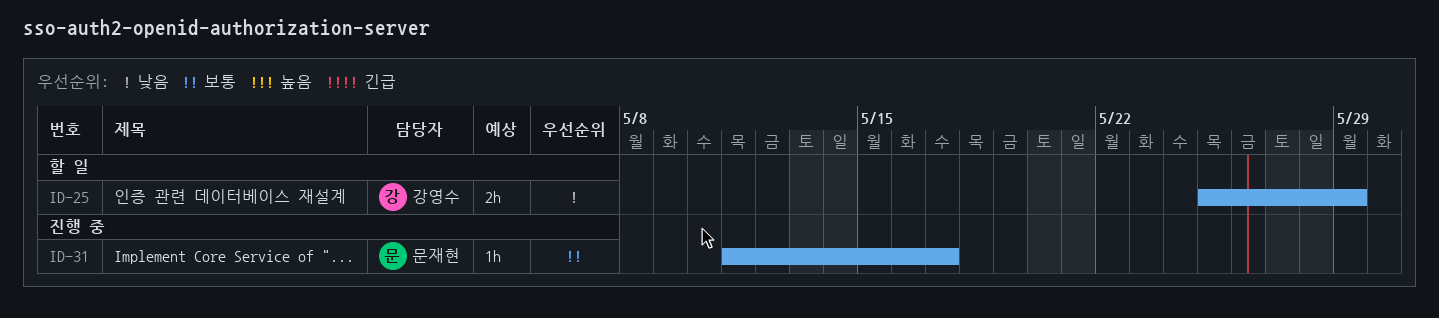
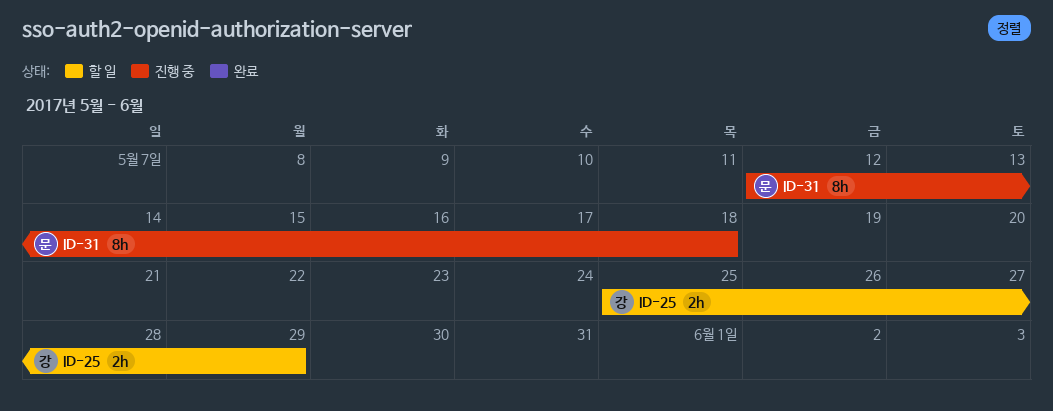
ID-31, estimate: 1h -> 8h
ID-31, start: May 11 -> May 12
ID-31, due: May 17 -> May 18

